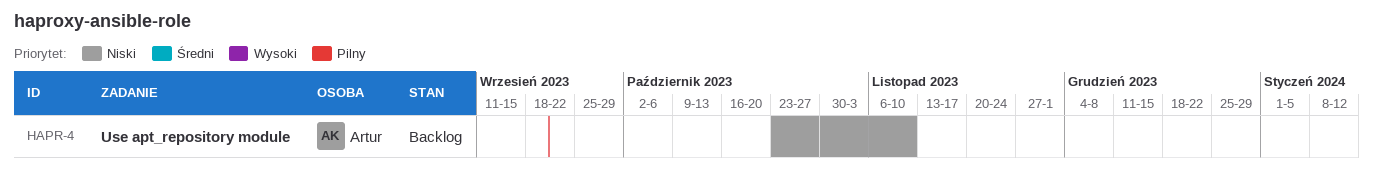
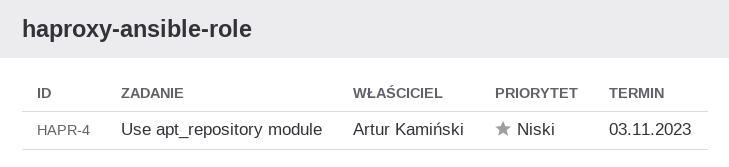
HAPR-4, due: Nov 10 -> Nov 3

